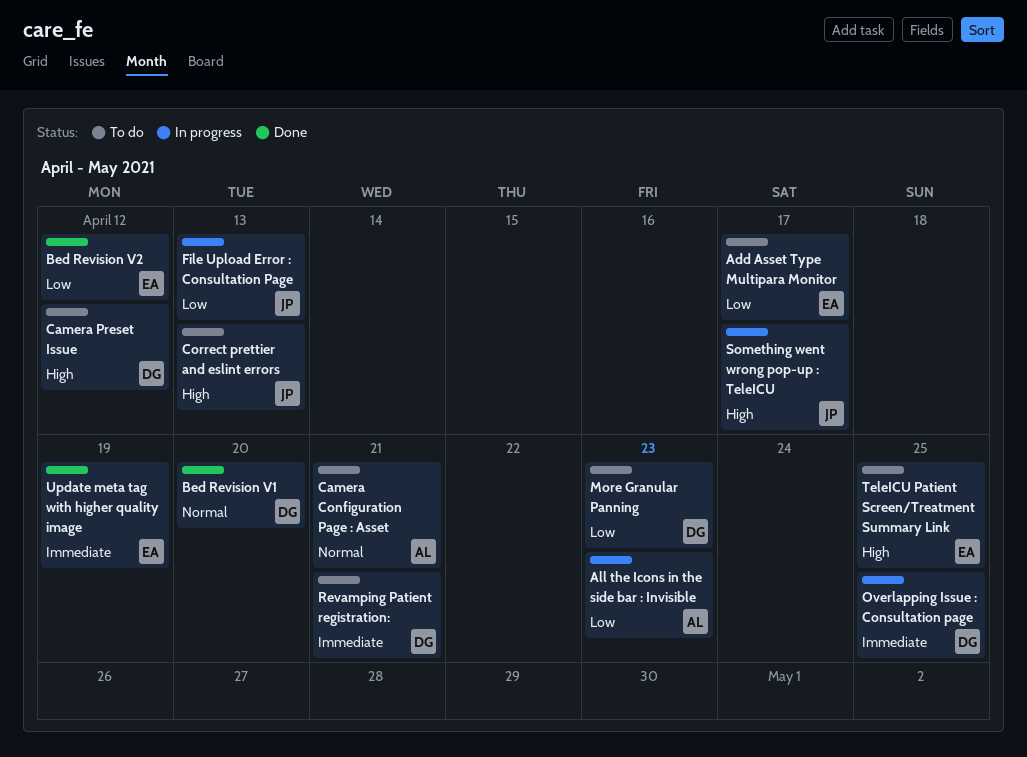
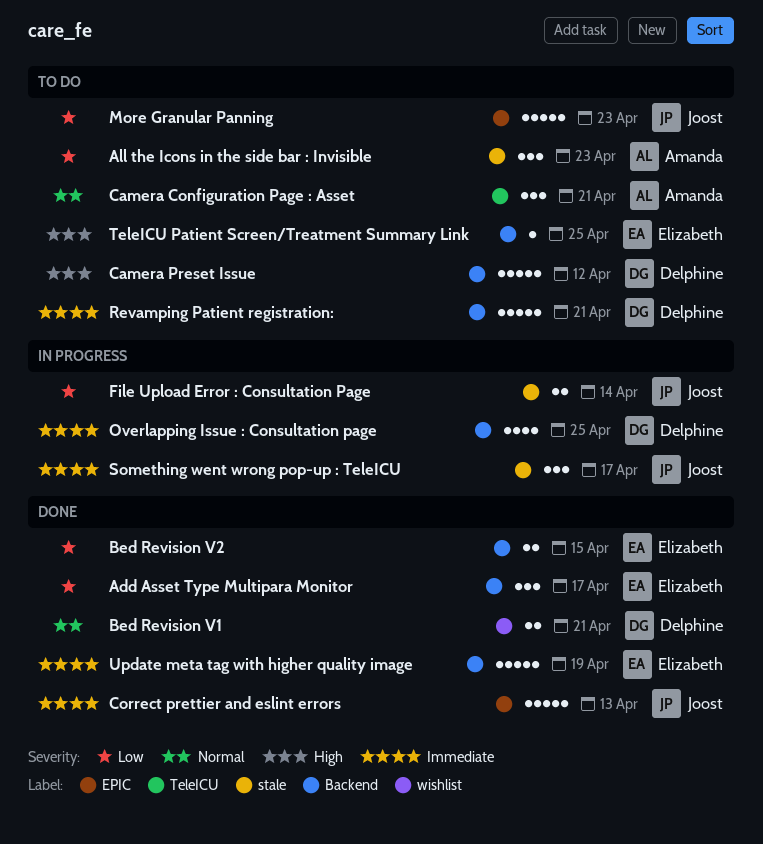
Add Asset Type Multipara Monitor, status: To do -> Done
All the Icons in the side bar : Invisible, status: In progress -> To do
Bed Revision V1, due: Apr 20 -> Apr 21
Bed Revision V2, due: Apr 12 -> Apr 15
Correct prettier and eslint errors, status: To do -> Done
Correct prettier and eslint errors, priority: High -> Immediate
File Upload Error : Consultation Page, due: Apr 13 -> Apr 14
More Granular Panning, owner: Delphine -> Joost
Something went wrong pop-up : TeleICU, priority: High -> Immediate

